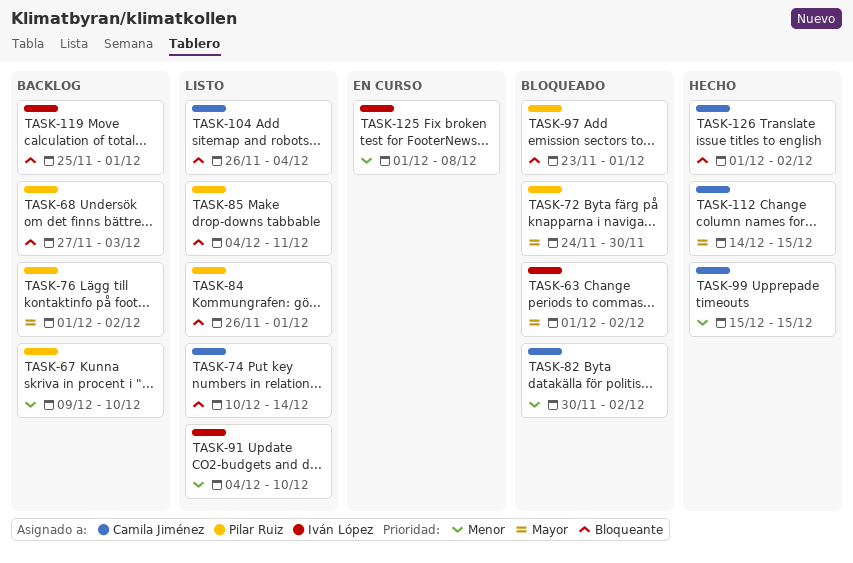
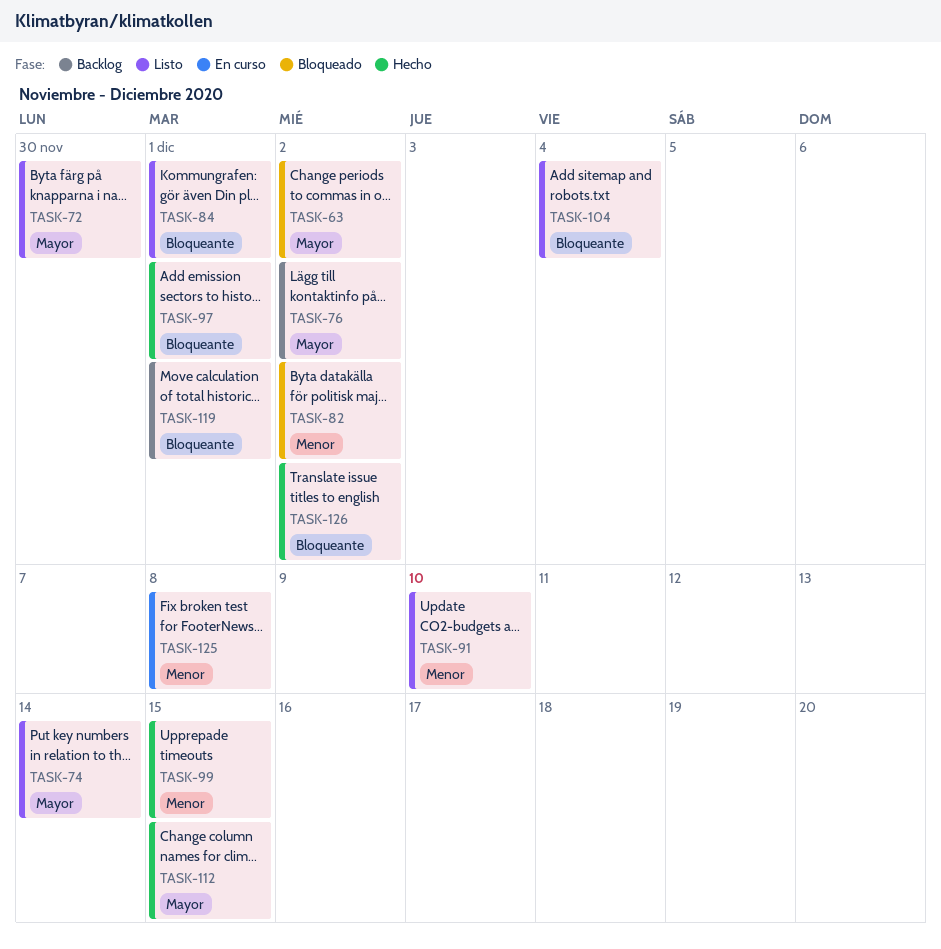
TASK-67: present -> none
TASK-68: present -> none
TASK-72, status: Bloqueado -> Listo
TASK-74, priority: Bloqueante -> Mayor
TASK-85: present -> none
TASK-97, status: Bloqueado -> Hecho

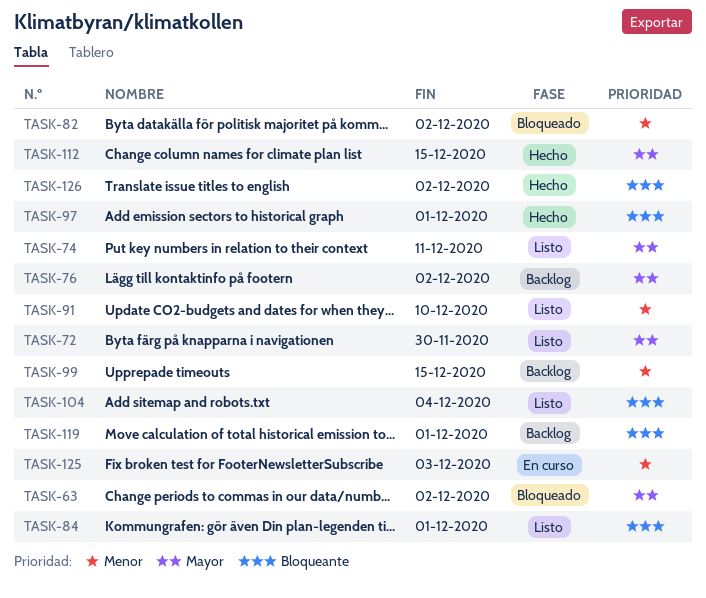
TASK-74, due: Dec 14 -> Dec 11
TASK-99, status: Hecho -> Backlog
TASK-125, due: Dec 8 -> Dec 3

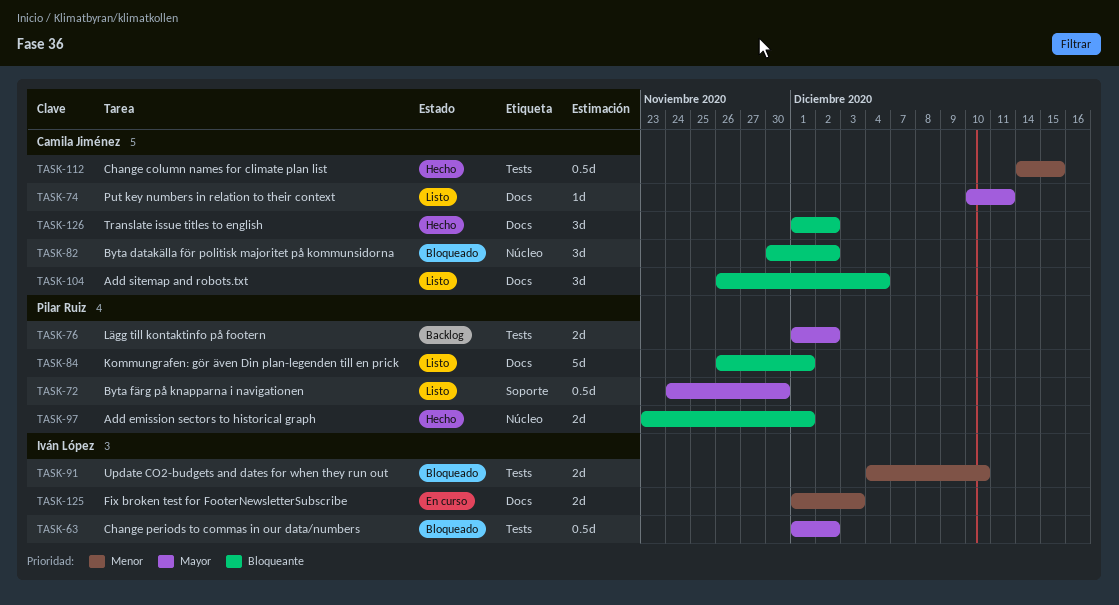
TASK-82, priority: Menor -> Bloqueante
TASK-91, status: Listo -> Bloqueado
TASK-99: present -> none
TASK-112, priority: Mayor -> Menor
TASK-119: present -> none

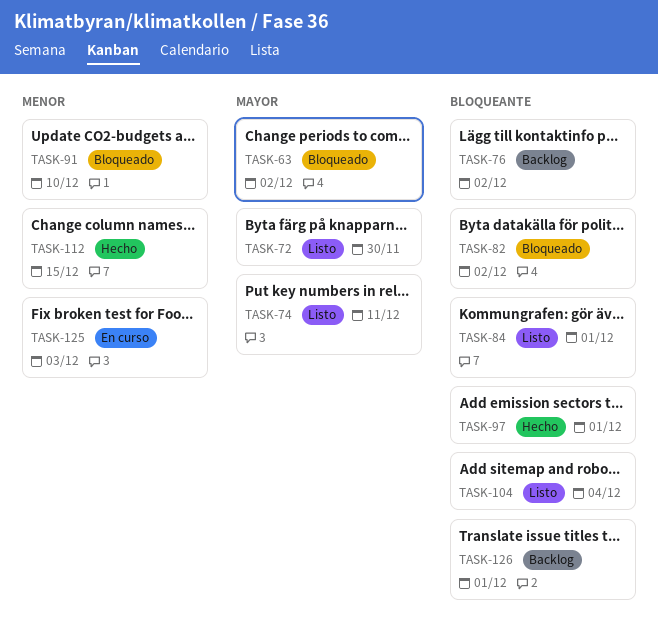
TASK-76, priority: Mayor -> Bloqueante
TASK-126, status: Hecho -> Backlog
TASK-126, due: Dec 2 -> Dec 1

